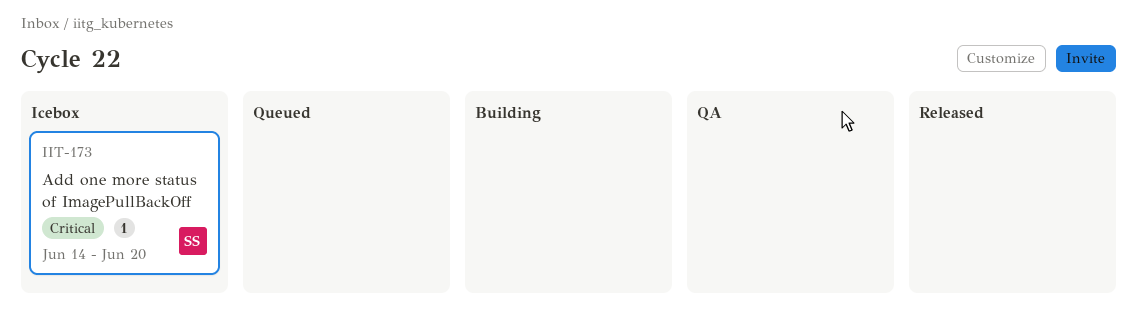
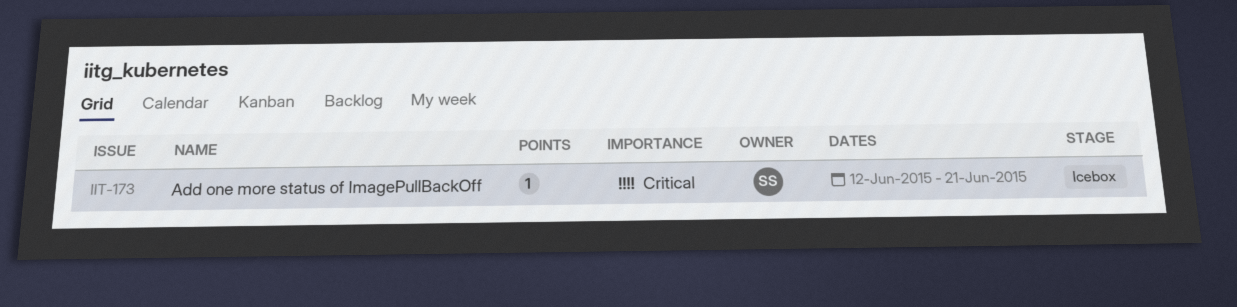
IIT-173, start: Jun 14 -> Jun 12
IIT-173, due: Jun 20 -> Jun 21

